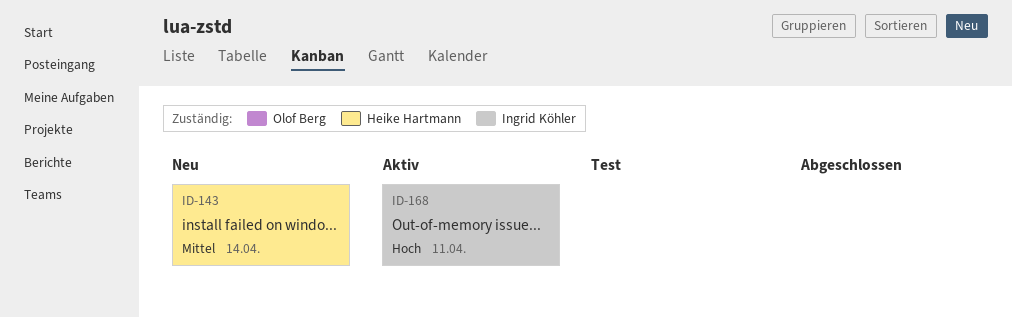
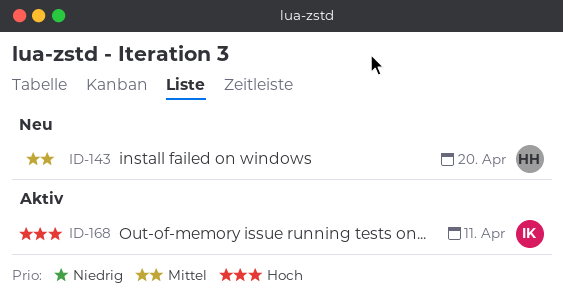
ID-143, due: Apr 14 -> Apr 20

